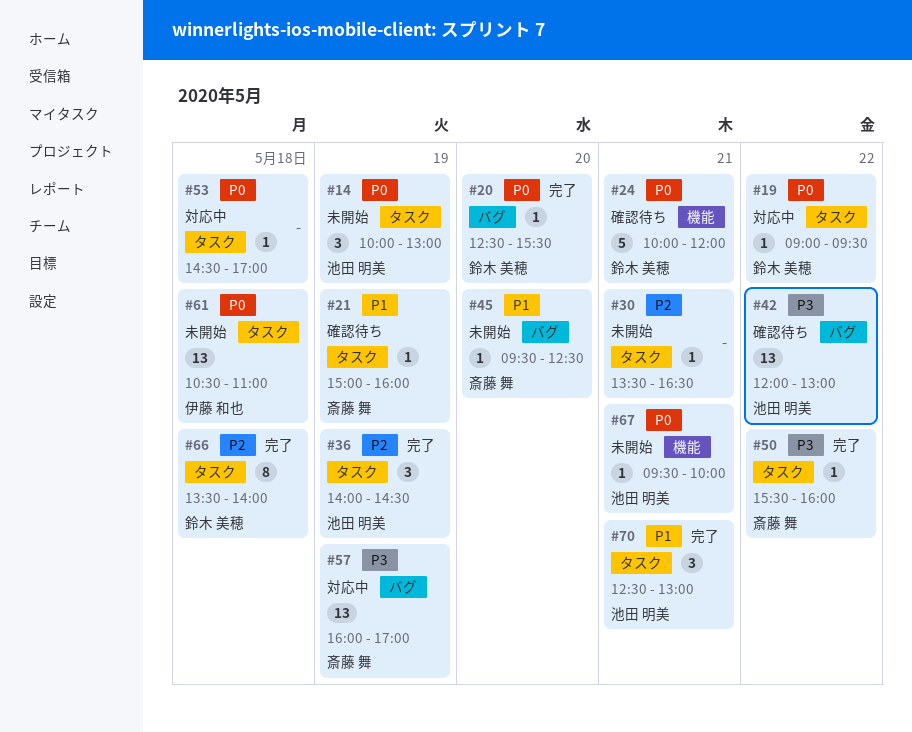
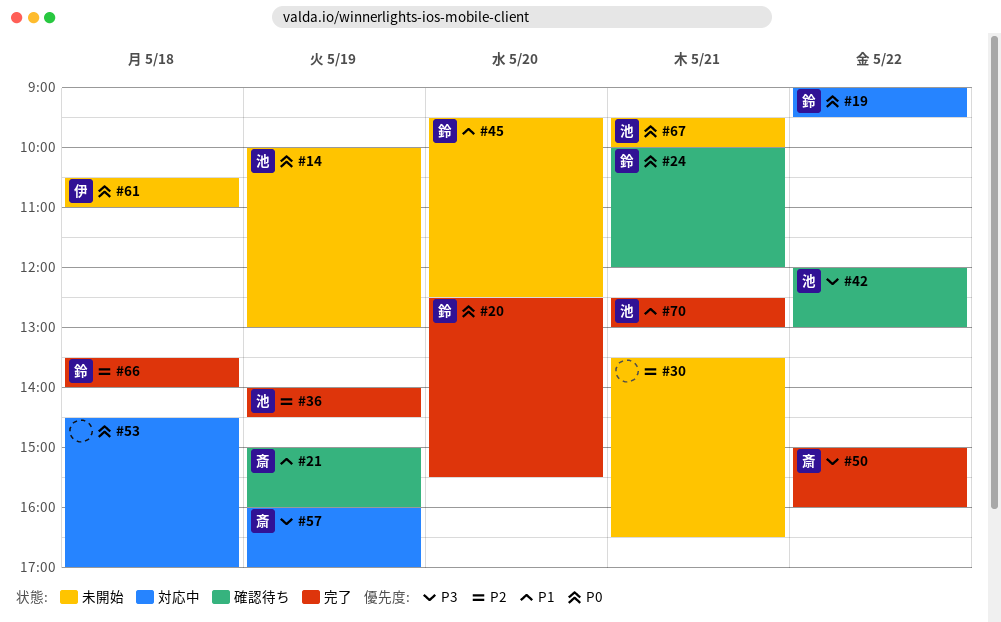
#45, owner: 斎藤 舞 -> 鈴木 美穂
#50, begins: 15:30 -> 15:00

